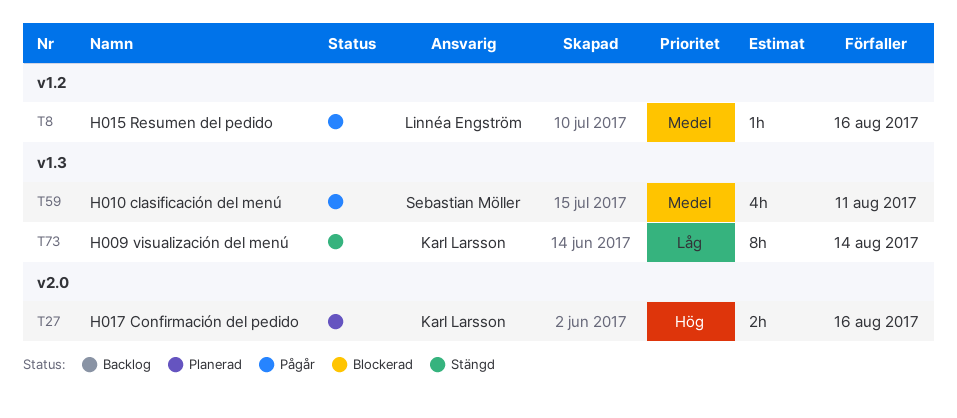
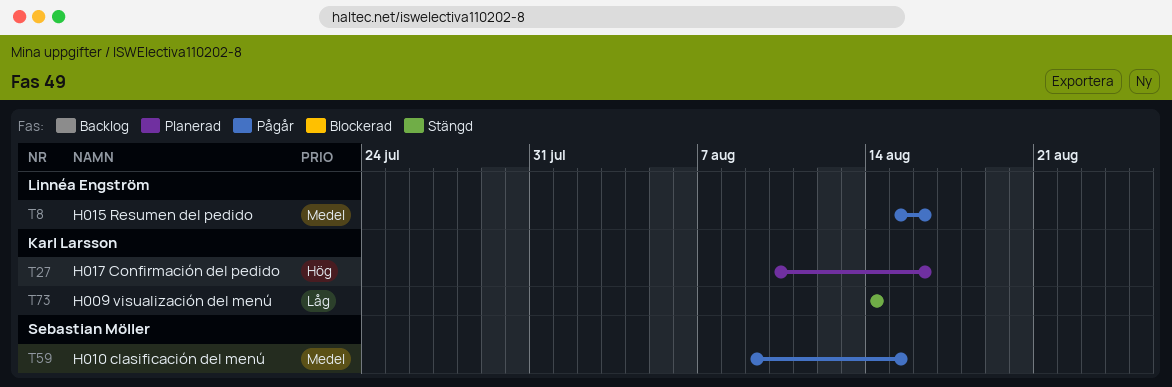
T59, due: Aug 11 -> Aug 15

